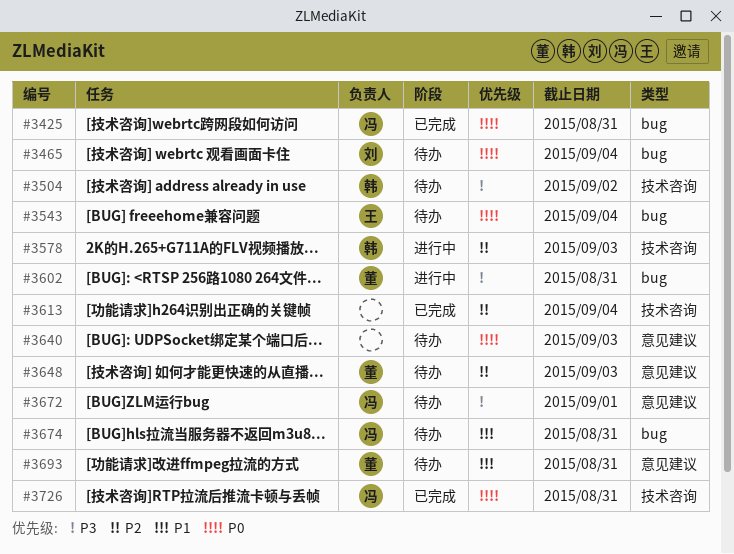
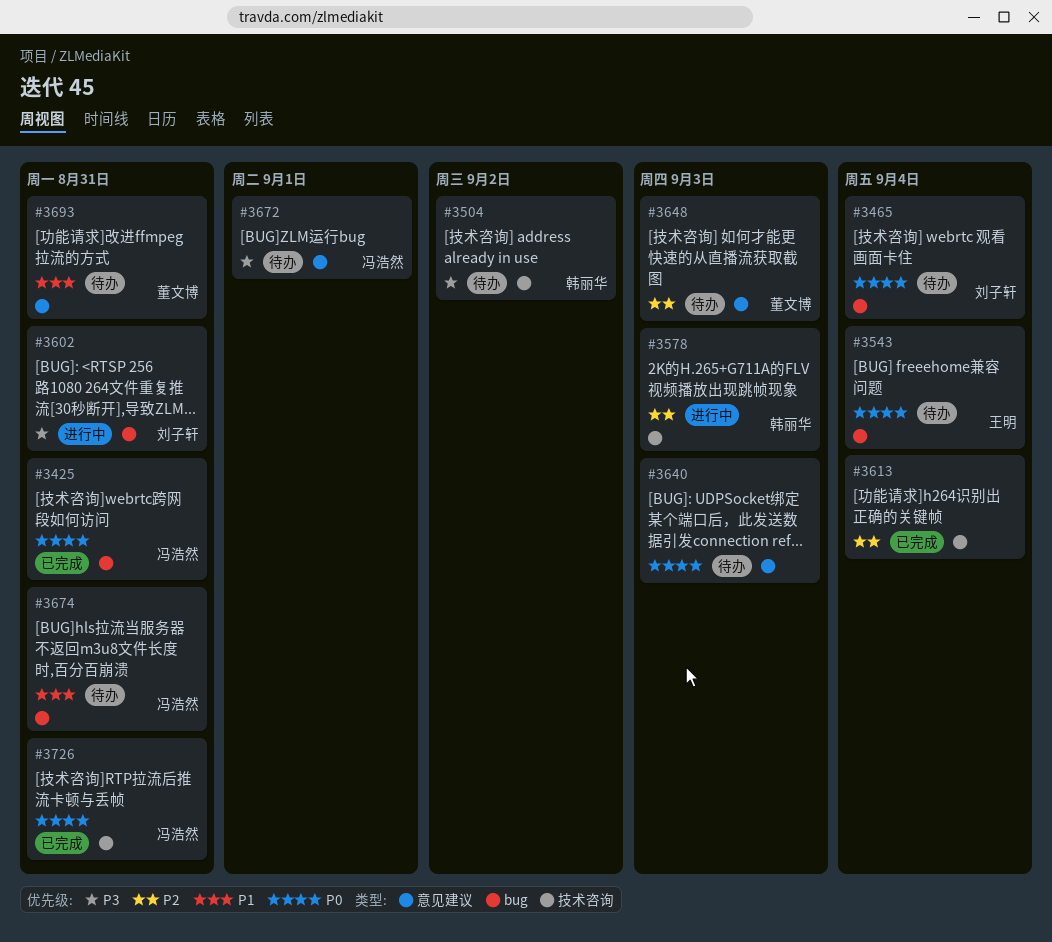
#3602, owner: 董文博 -> 刘子轩

